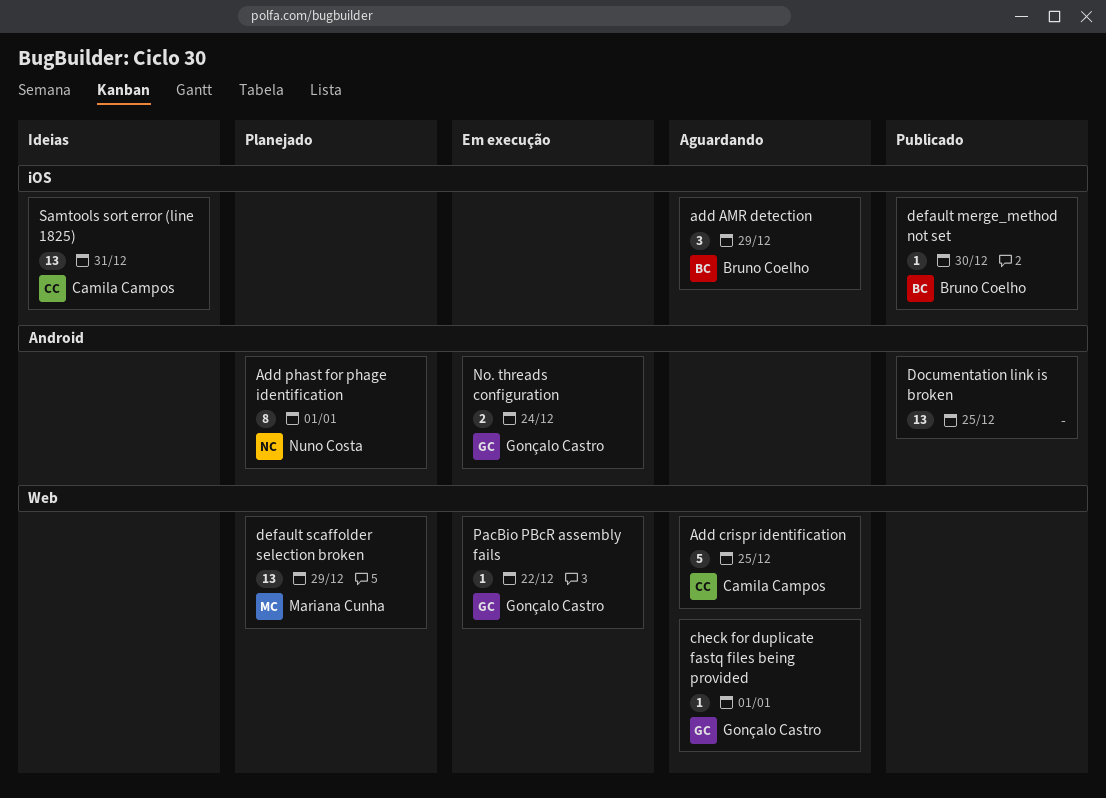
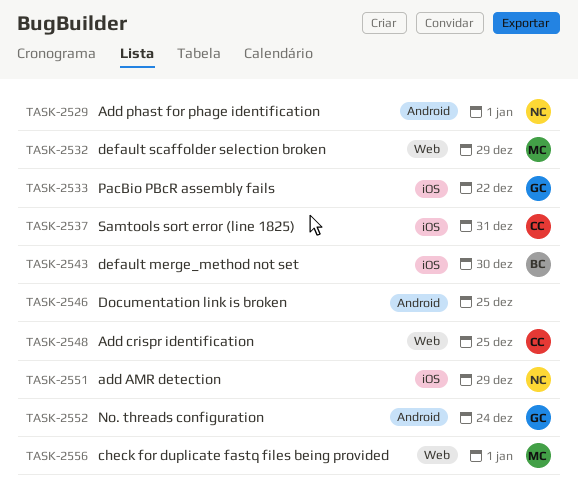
add AMR detection, owner: Bruno Coelho -> Nuno Costa
check for duplicate fastq files being provided, owner: Gonçalo Castro -> Mariana Cunha
PacBio PBcR assembly fails, label: Web -> iOS

